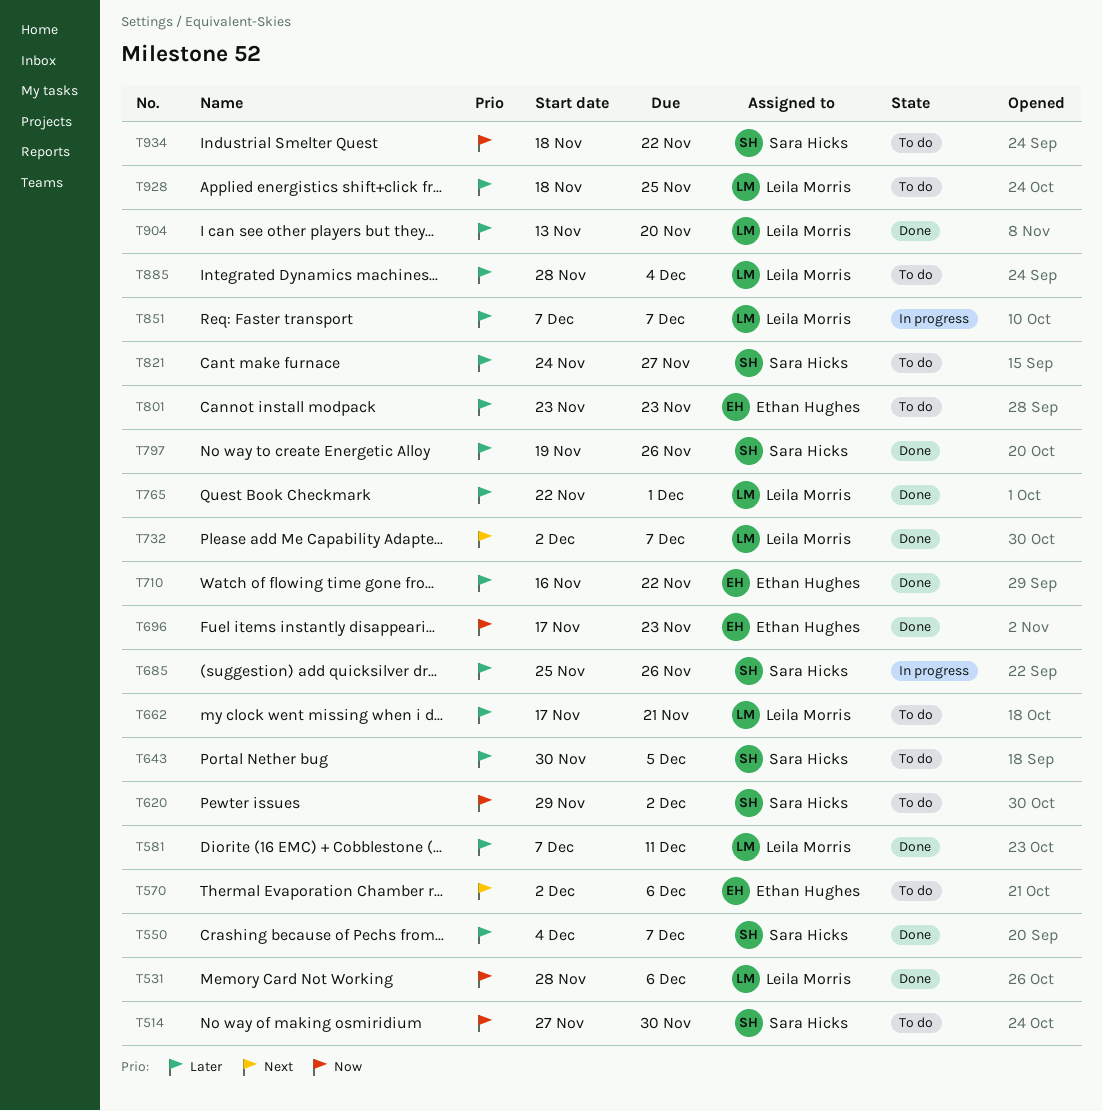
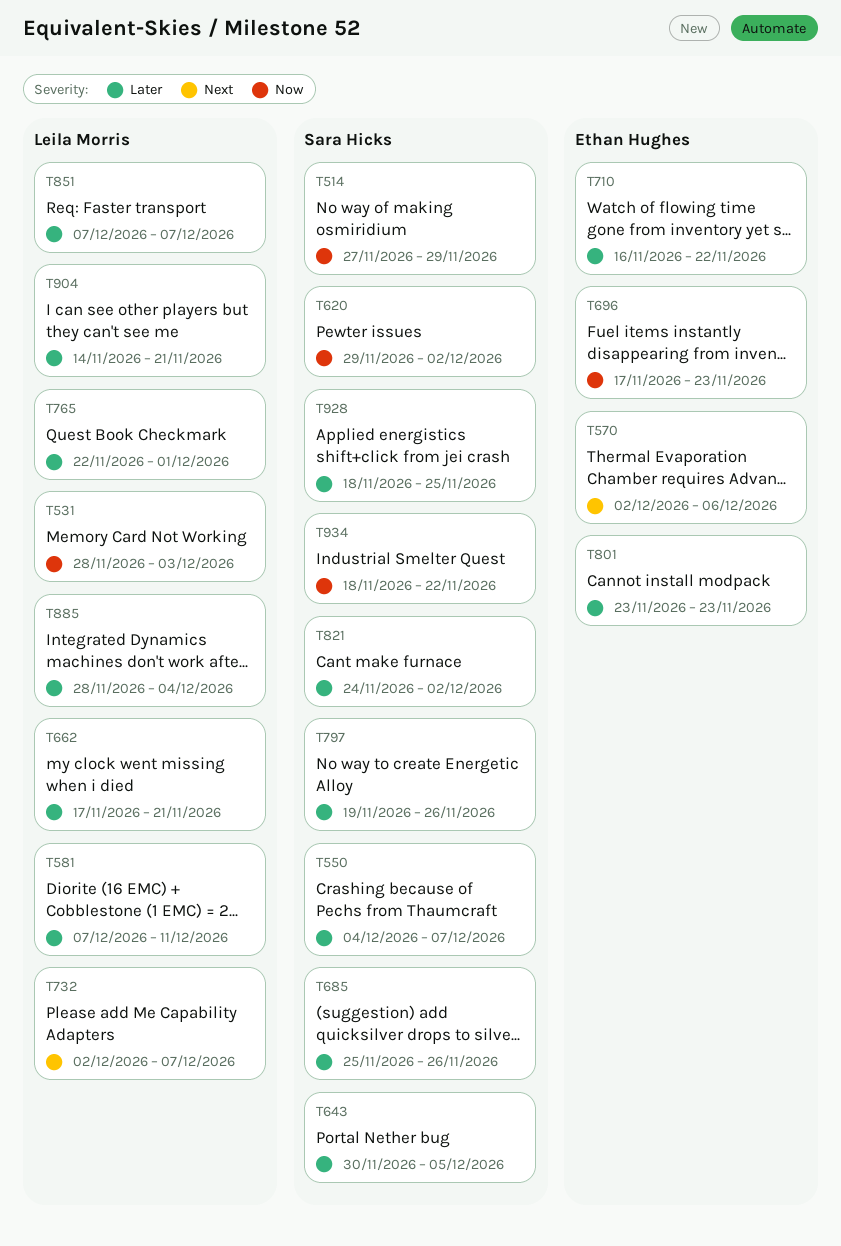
T514, due: Nov 30 -> Nov 29
T531, due: Dec 6 -> Dec 3
T821, due: Nov 27 -> Dec 2
T904, start: Nov 13 -> Nov 14
T904, due: Nov 20 -> Nov 21
T928, owner: Leila Morris -> Sara Hicks

